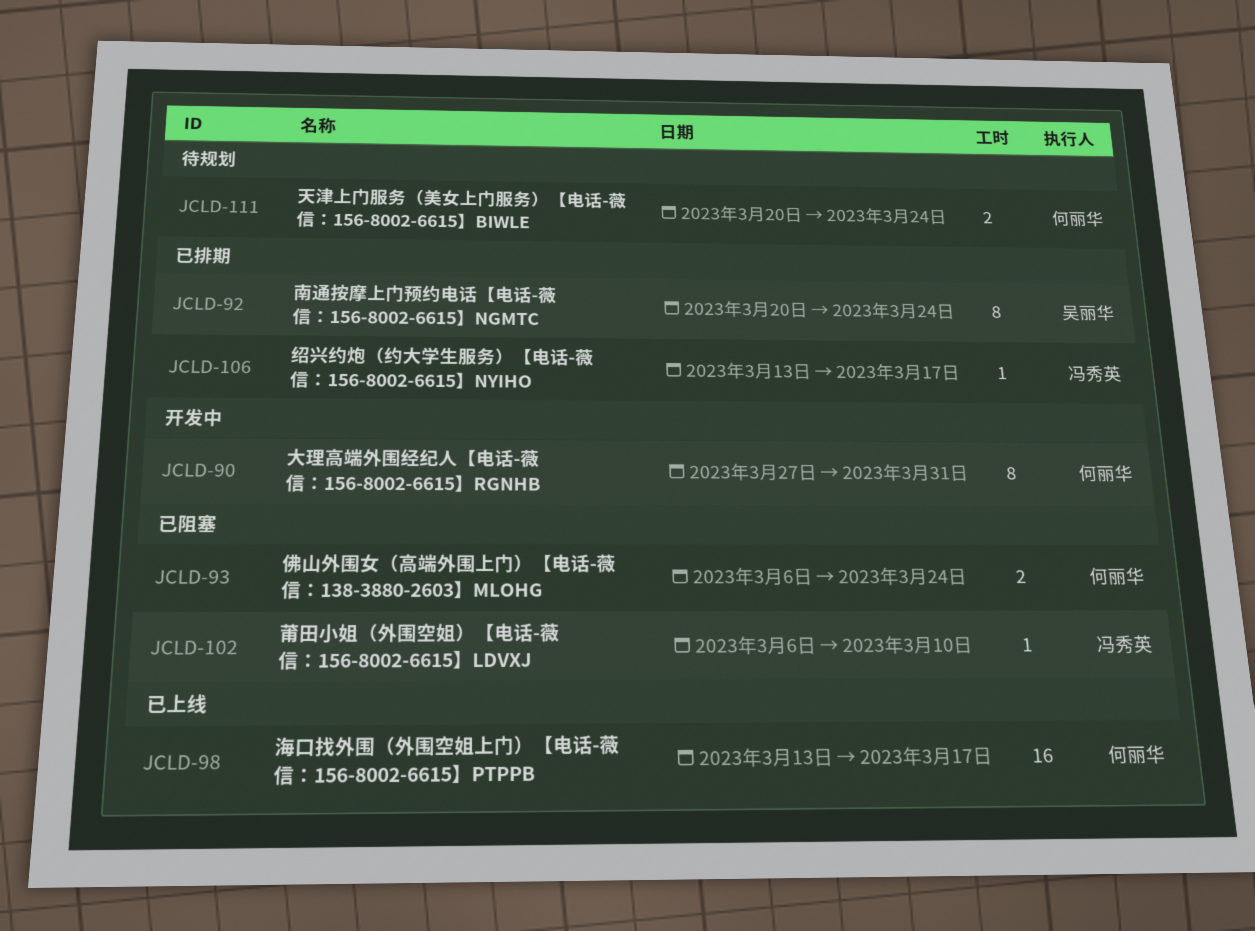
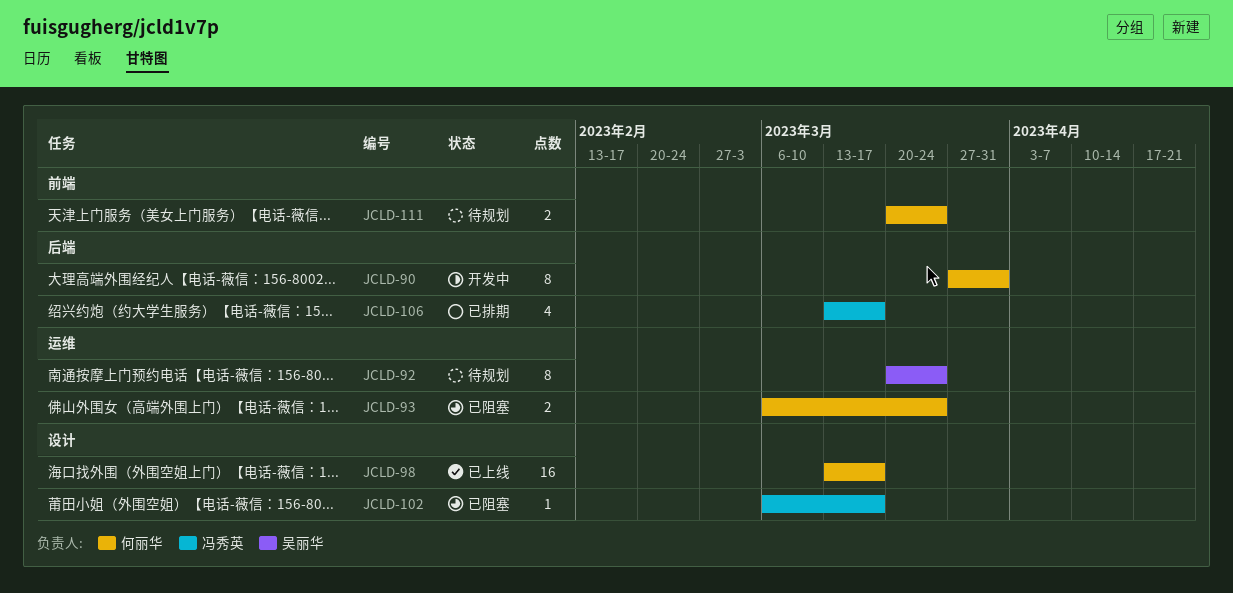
JCLD-92, status: 已排期 -> 待规划
JCLD-102, due: Mar 10 -> Mar 17
JCLD-106, estimate: 1 -> 4

